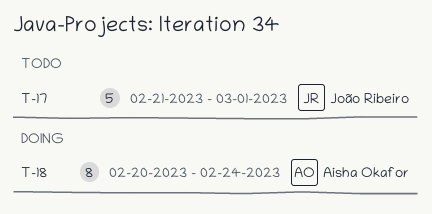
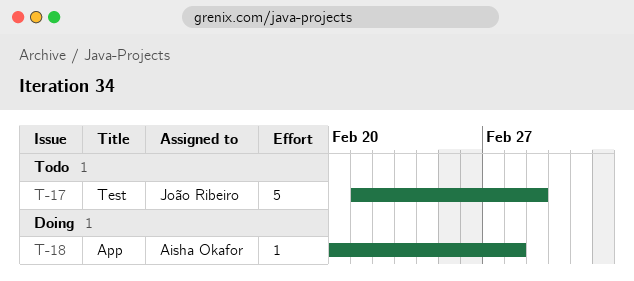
T-18, estimate: 8 -> 1
T-18, due: Feb 24 -> Feb 28

